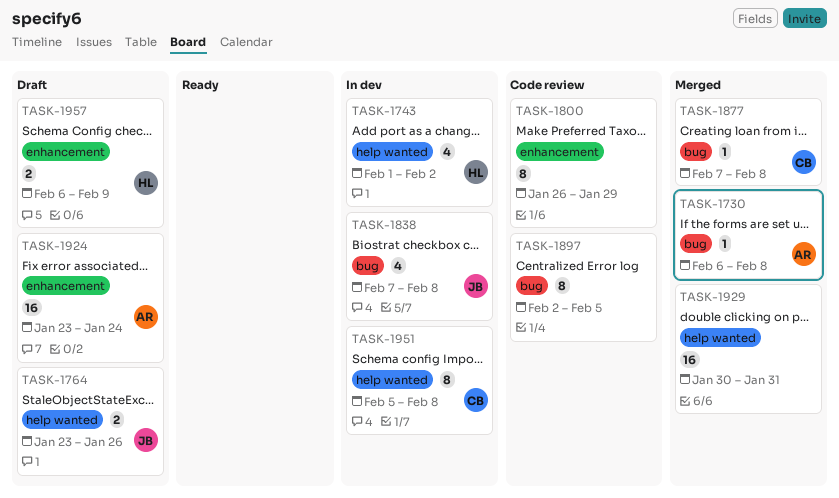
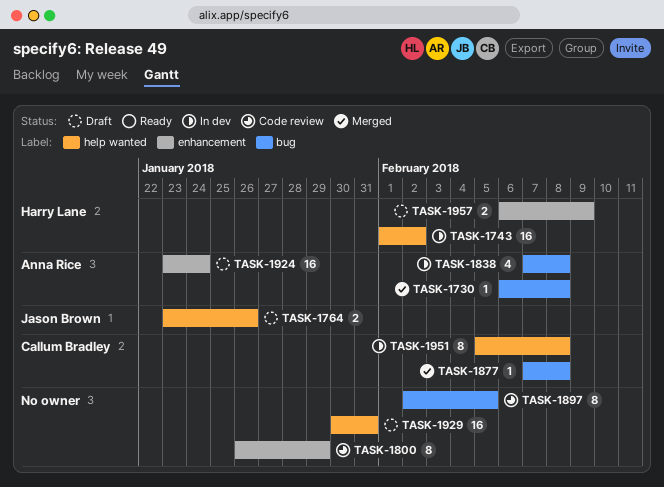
TASK-1743, estimate: 4 -> 16
TASK-1838, owner: Jason Brown -> Anna Rice
TASK-1929, status: Merged -> Draft

